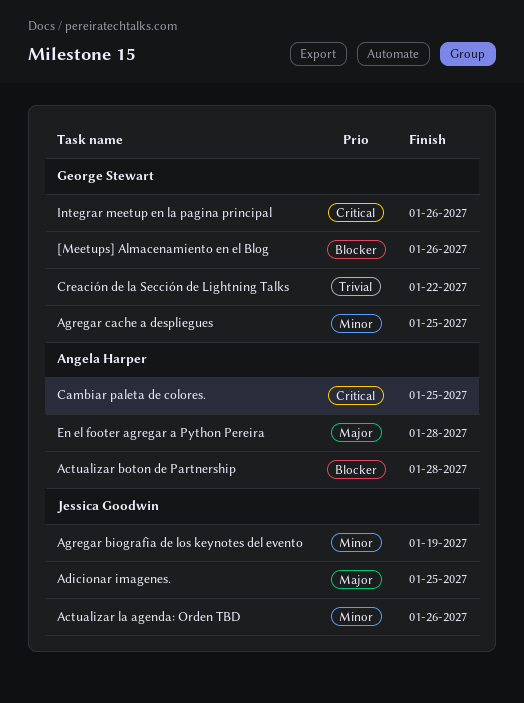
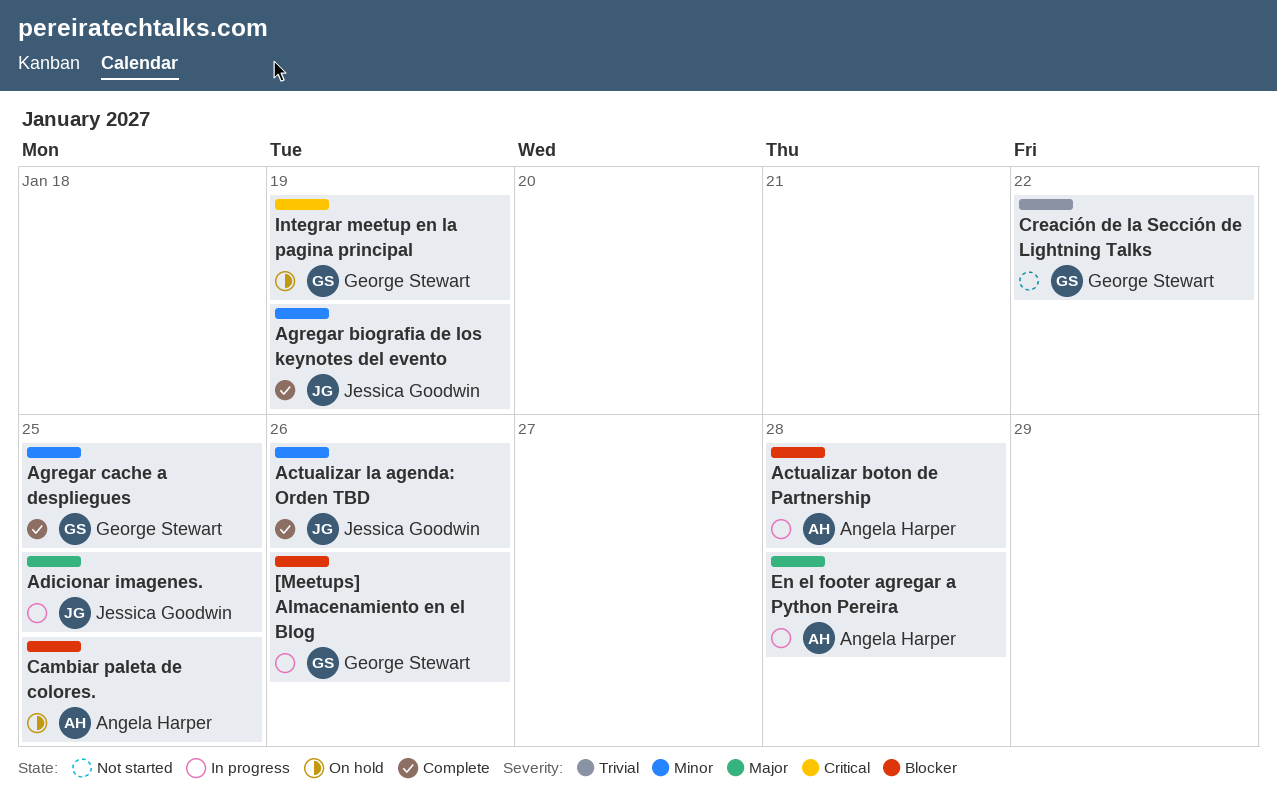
Cambiar paleta de colores., priority: Critical -> Blocker
Integrar meetup en la pagina principal, due: Jan 26 -> Jan 19

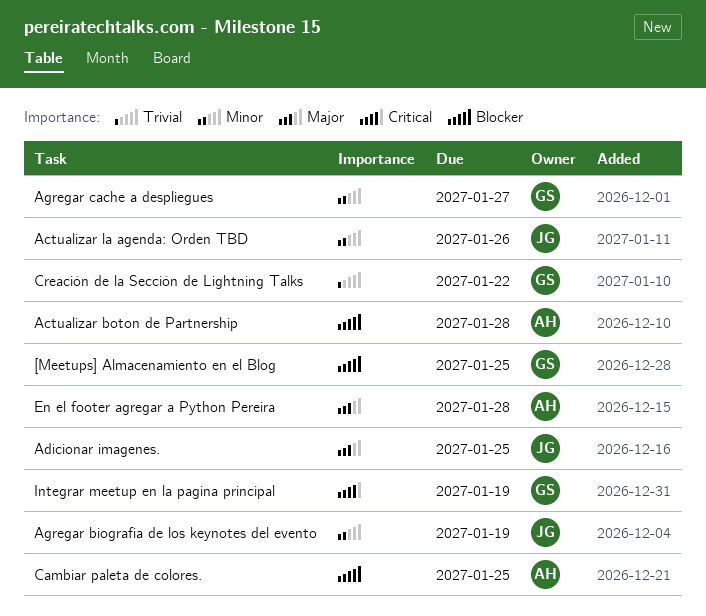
[Meetups] Almacenamiento en el Blog, due: Jan 26 -> Jan 25
Agregar cache a despliegues, due: Jan 25 -> Jan 27

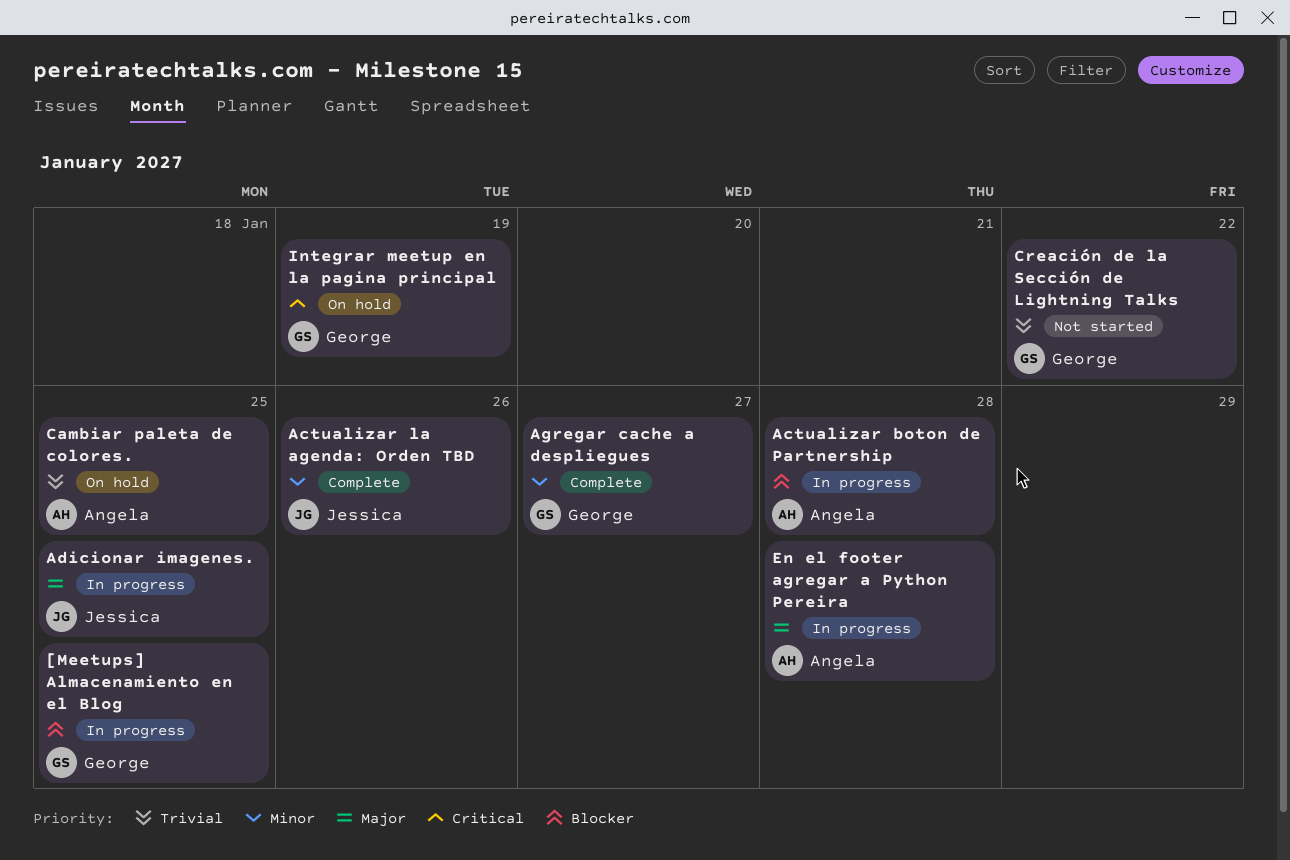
Agregar biografia de los keynotes del evento: present -> none
Cambiar paleta de colores., priority: Blocker -> Trivial

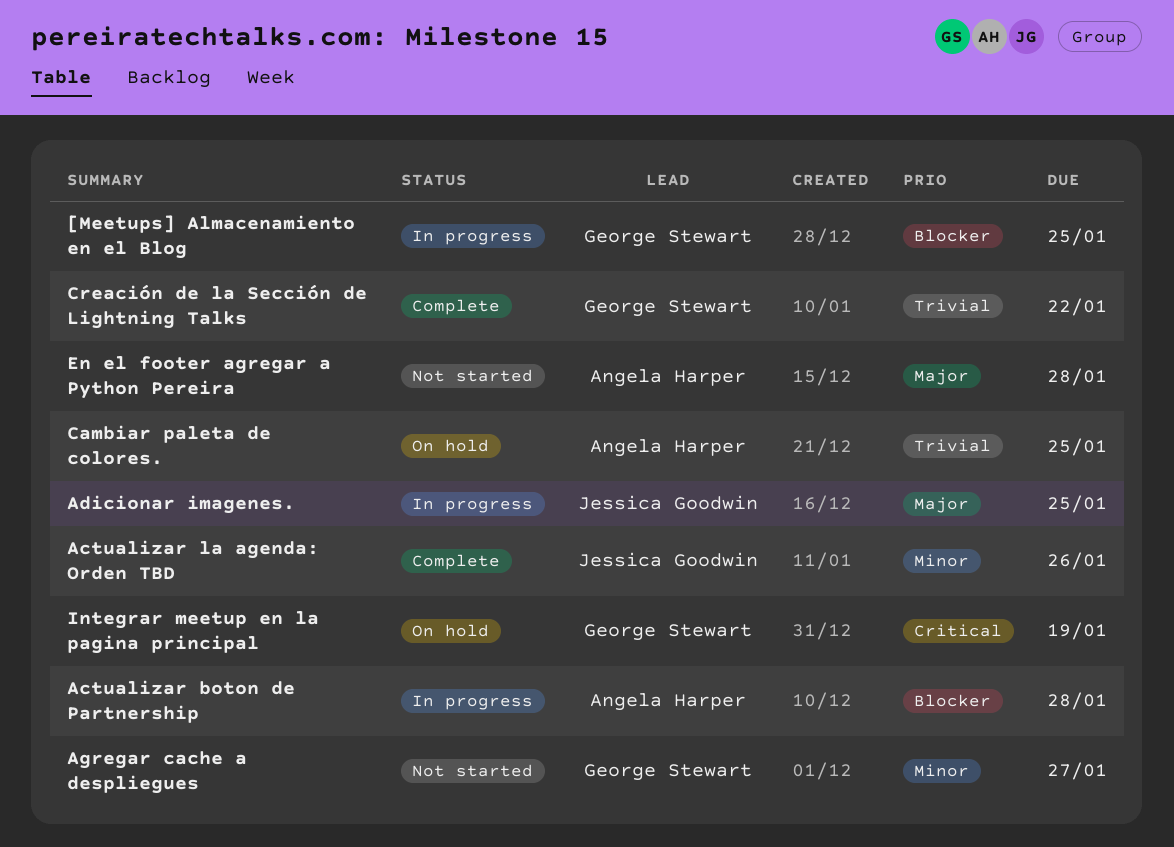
Agregar cache a despliegues, status: Complete -> Not started
Creación de la Sección de Lightning Talks, status: Not started -> Complete
En el footer agregar a Python Pereira, status: In progress -> Not started

